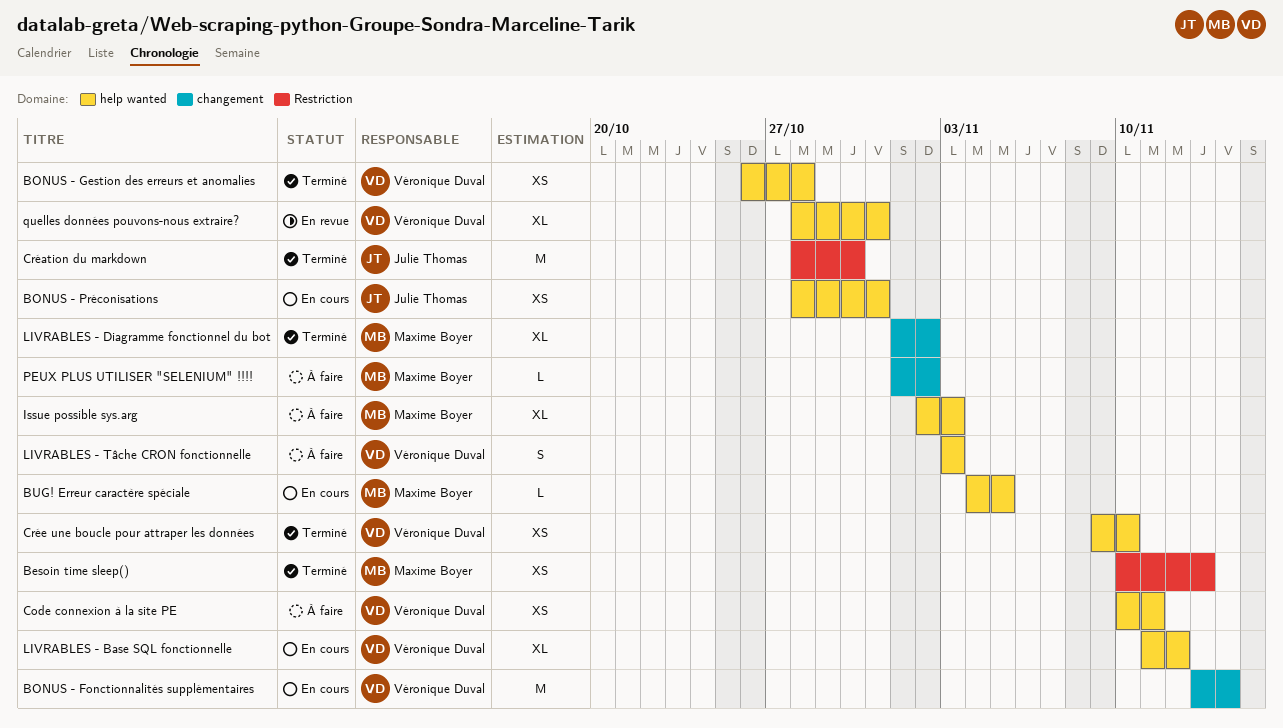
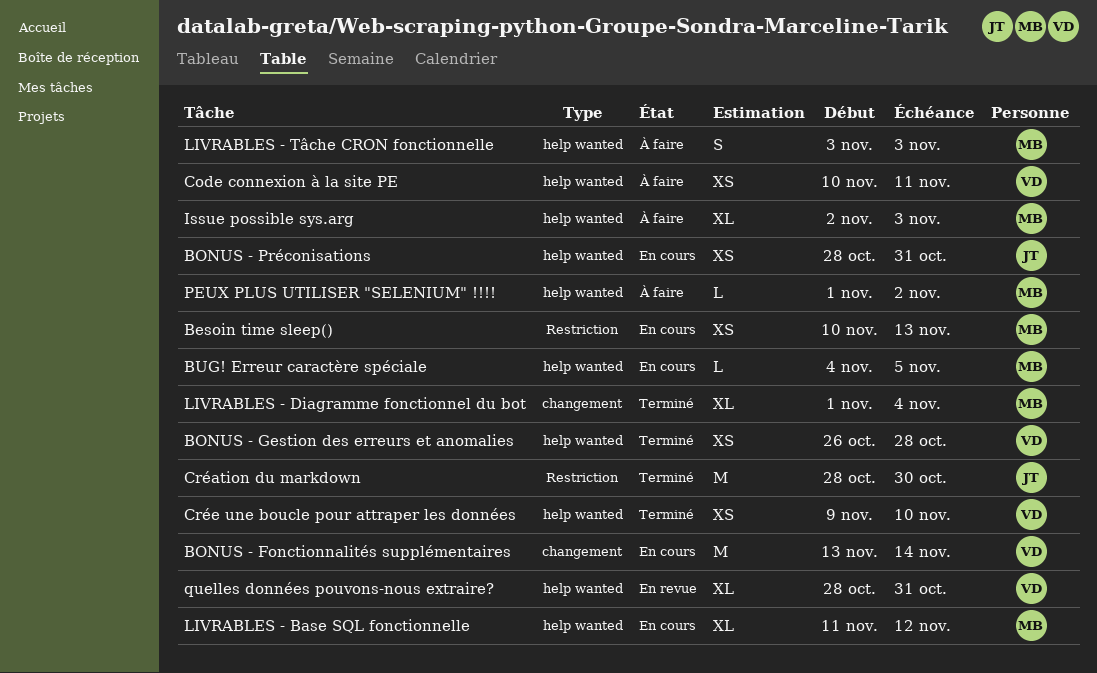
Besoin time sleep(), status: Terminé -> En cours
LIVRABLES - Base SQL fonctionnelle, owner: Véronique Duval -> Maxime Boyer
LIVRABLES - Diagramme fonctionnel du bot, due: Nov 2 -> Nov 4
LIVRABLES - Tâche CRON fonctionnelle, owner: Véronique Duval -> Maxime Boyer
PEUX PLUS UTILISER "SELENIUM" !!!!, label: changement -> help wanted

